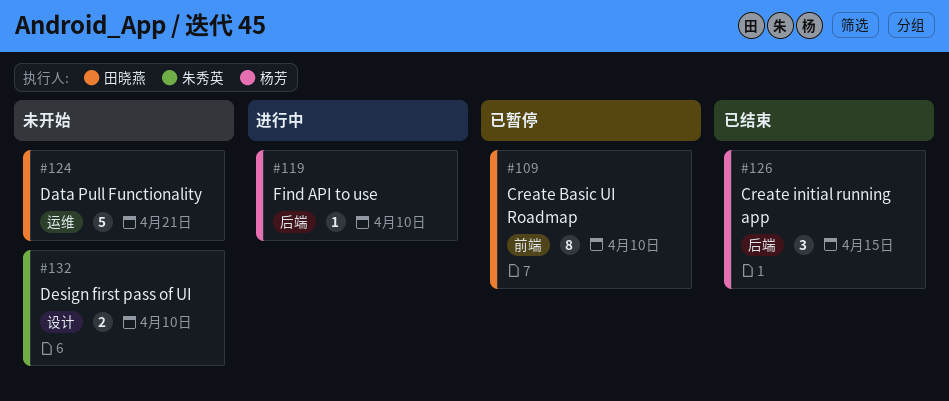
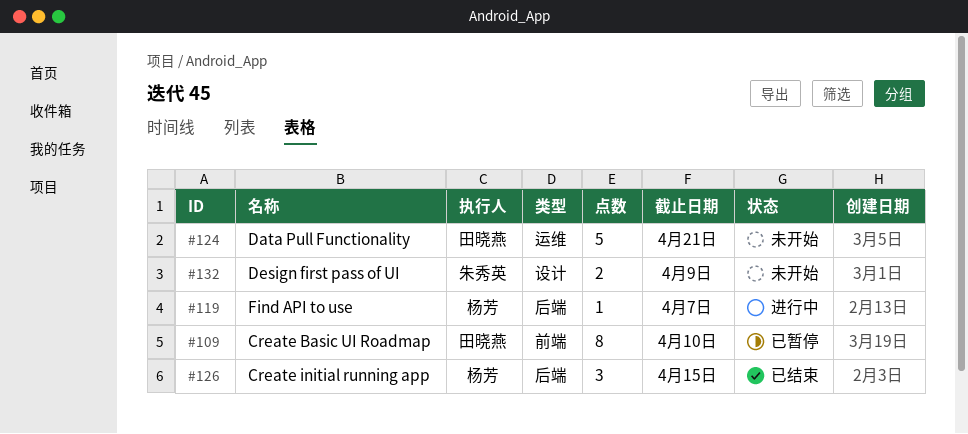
#119, due: Apr 10 -> Apr 7
#132, due: Apr 10 -> Apr 9

